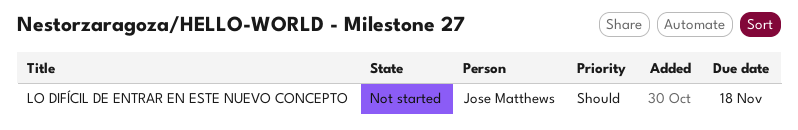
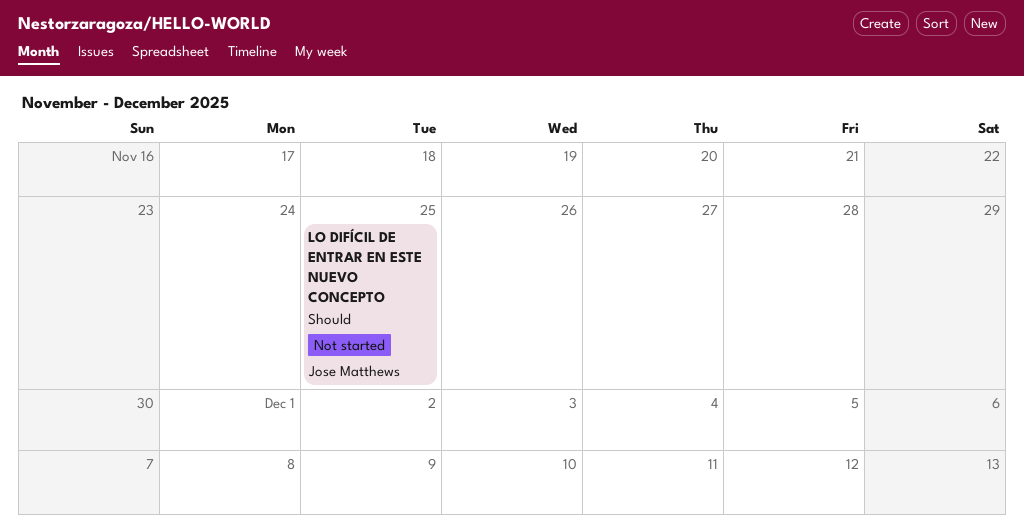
LO DIFÍCIL DE ENTRAR EN ESTE NUEVO CONCEPTO, due: Nov 18 -> Nov 25

